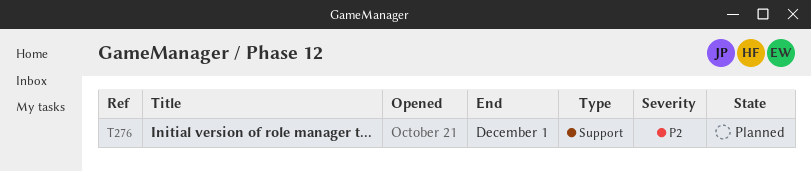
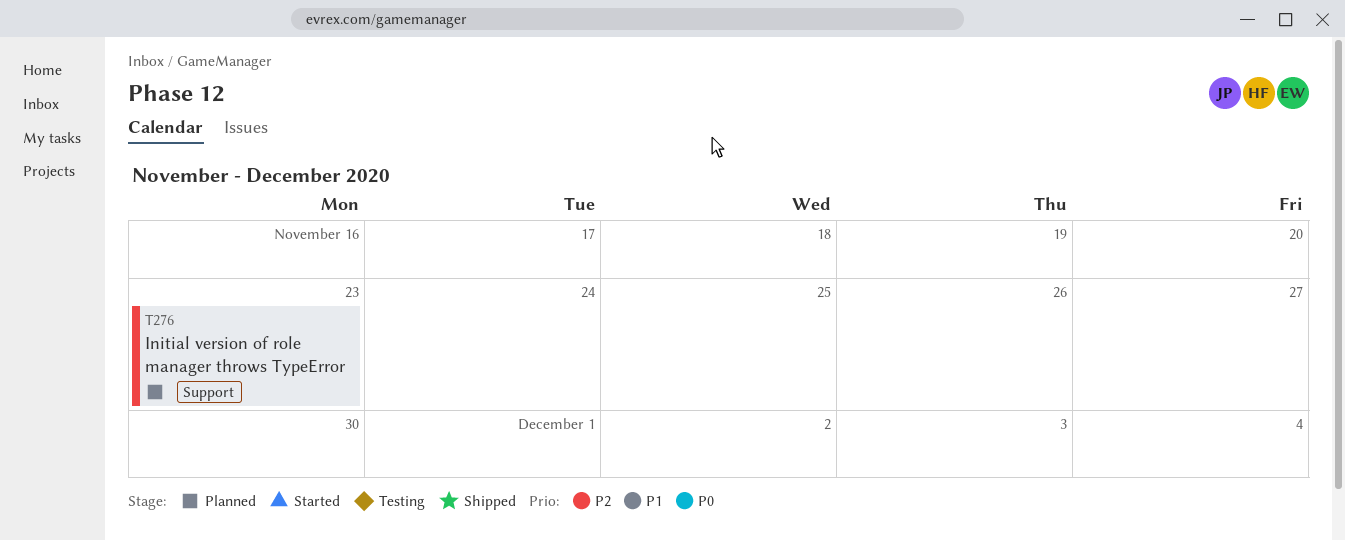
T276, due: Dec 1 -> Nov 23

